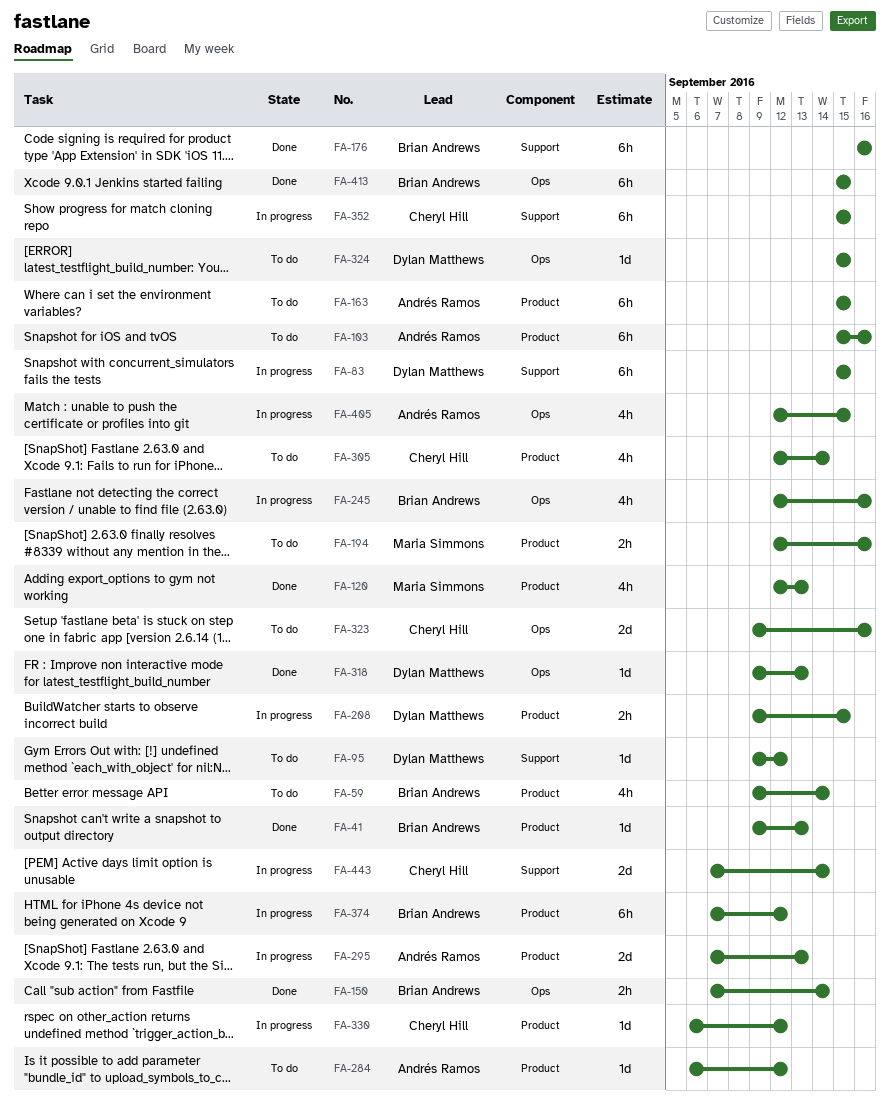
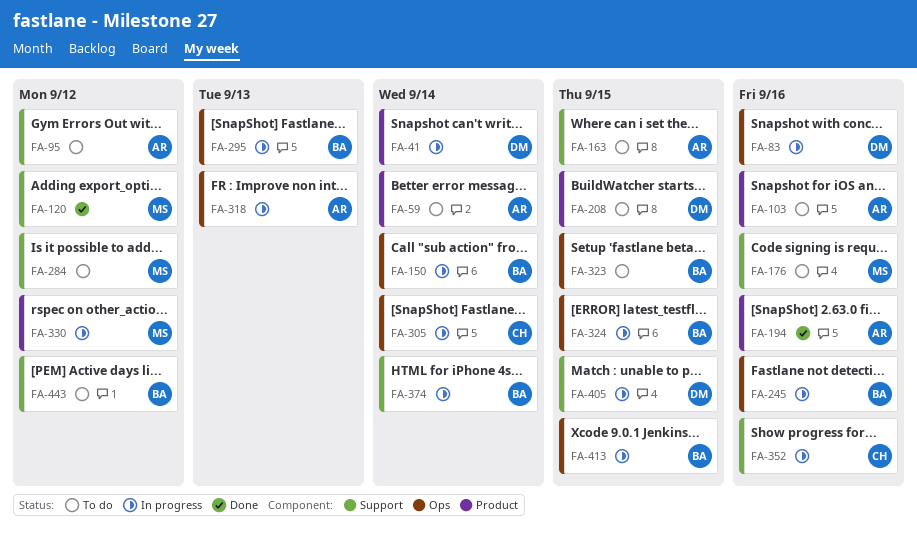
FA-41, status: Done -> In progress
FA-41, owner: Brian Andrews -> Dylan Matthews
FA-41, due: Sep 13 -> Sep 14
FA-59, owner: Brian Andrews -> Andrés Ramos
FA-83, label: Support -> Ops
FA-83, due: Sep 15 -> Sep 16
FA-95, owner: Dylan Matthews -> Andrés Ramos
FA-120, label: Product -> Support
FA-120, due: Sep 13 -> Sep 12
FA-150, status: Done -> In progress
FA-163, label: Product -> Support
FA-176, status: Done -> To do
FA-176, owner: Brian Andrews -> Maria Simmons
FA-194, status: To do -> Done
FA-194, owner: Maria Simmons -> Andrés Ramos
FA-208, status: In progress -> To do
FA-284, owner: Andrés Ramos -> Maria Simmons
FA-284, label: Product -> Support
FA-295, owner: Andrés Ramos -> Brian Andrews
FA-295, label: Product -> Ops
FA-305, status: To do -> In progress
FA-305, label: Product -> Ops
FA-318, status: Done -> In progress
FA-318, owner: Dylan Matthews -> Andrés Ramos
FA-323, owner: Cheryl Hill -> Brian Andrews
FA-323, due: Sep 16 -> Sep 15
FA-324, status: To do -> In progress
FA-324, owner: Dylan Matthews -> Brian Andrews
FA-330, owner: Cheryl Hill -> Maria Simmons
FA-352, due: Sep 15 -> Sep 16
FA-374, label: Product -> Support
FA-374, due: Sep 12 -> Sep 14
FA-405, owner: Andrés Ramos -> Dylan Matthews
FA-405, label: Ops -> Support
FA-413, status: Done -> In progress
FA-443, status: In progress -> To do
FA-443, owner: Cheryl Hill -> Brian Andrews
FA-443, due: Sep 14 -> Sep 12

